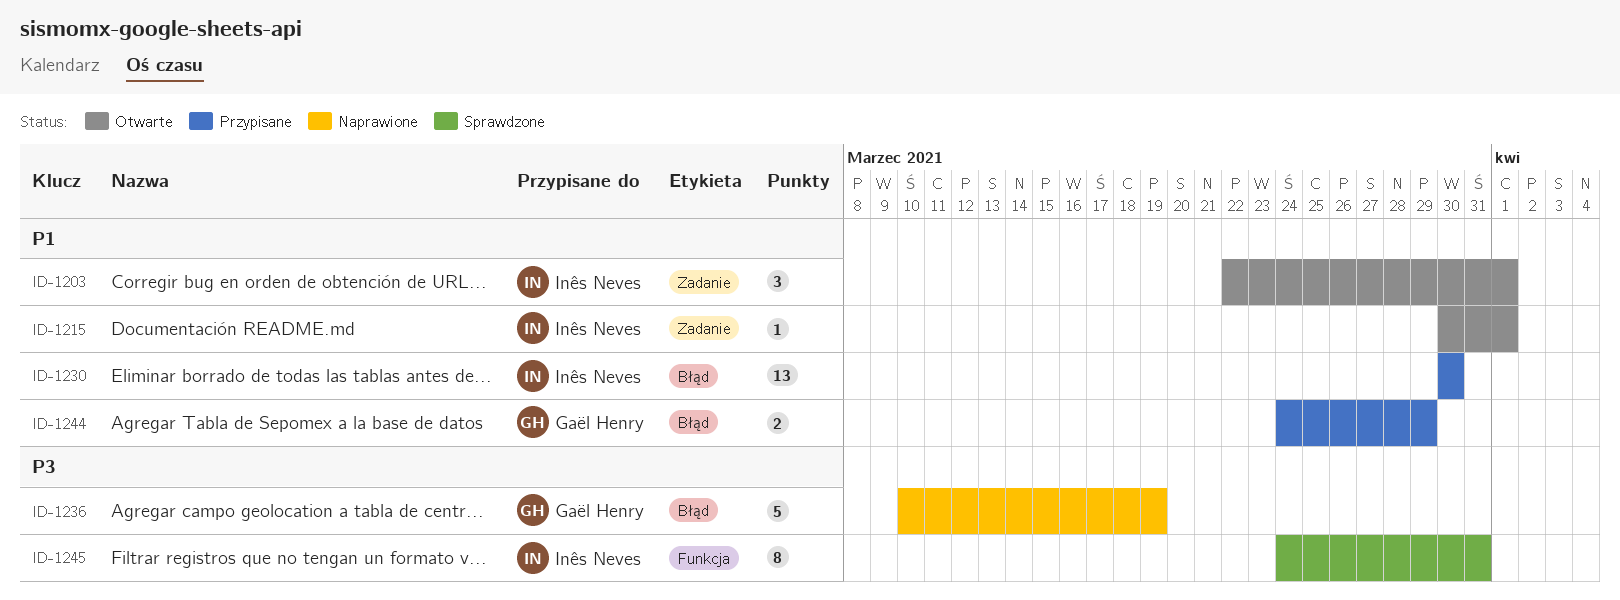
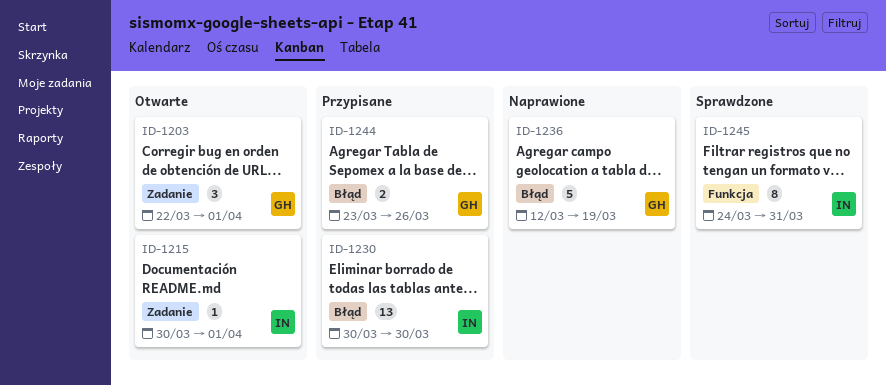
ID-1203, owner: Inês Neves -> Gaël Henry
ID-1236, start: Mar 10 -> Mar 12
ID-1244, start: Mar 24 -> Mar 23
ID-1244, due: Mar 29 -> Mar 26

